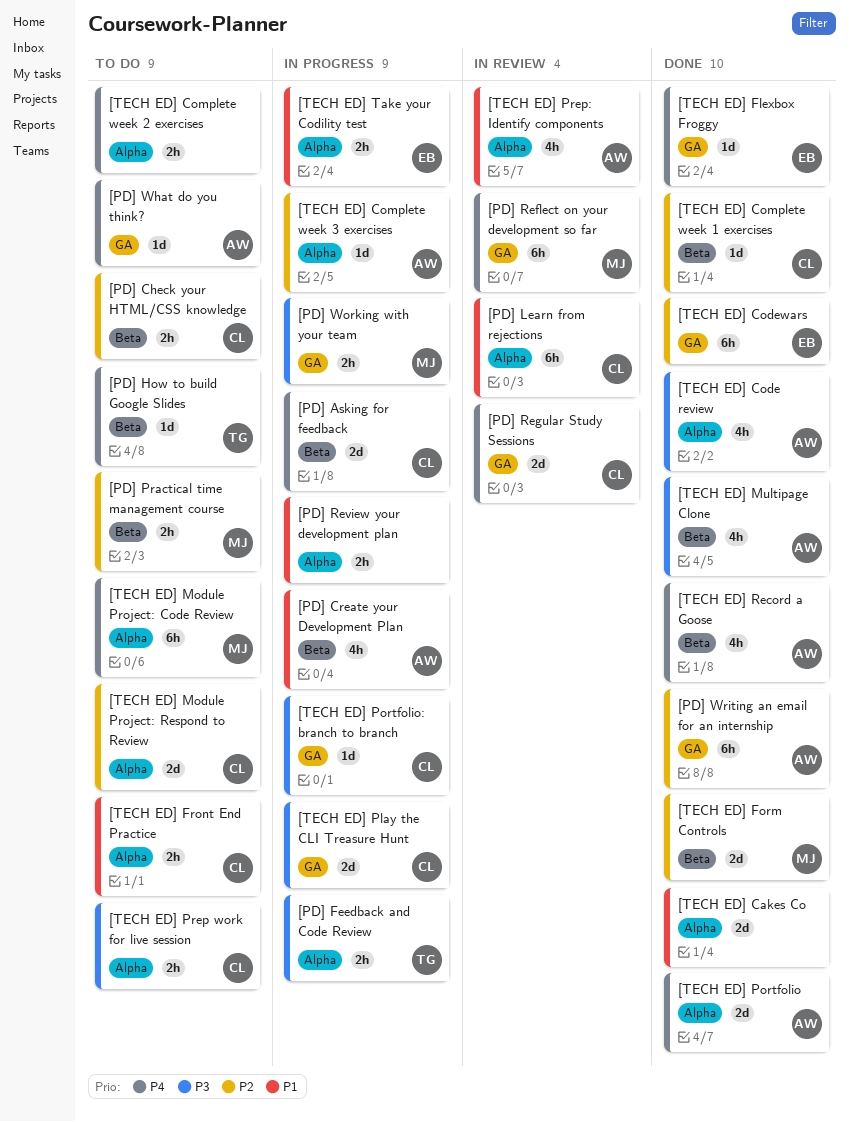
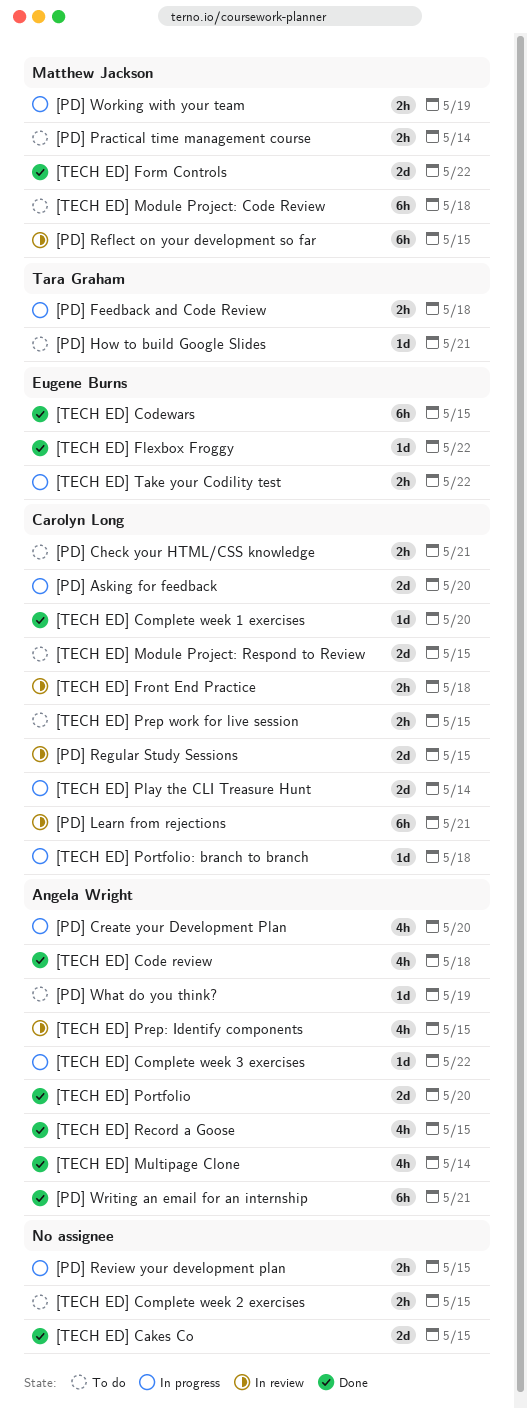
[TECH ED] Front End Practice, status: To do -> In review

